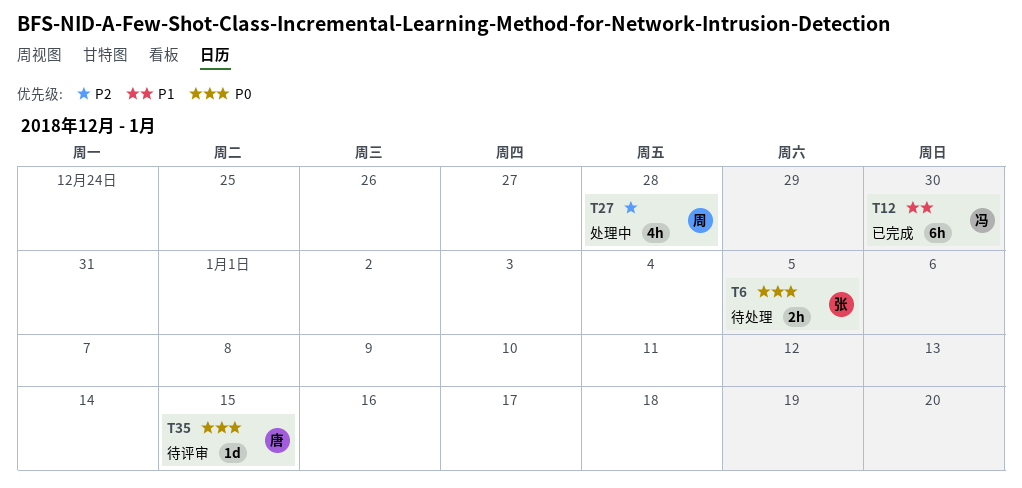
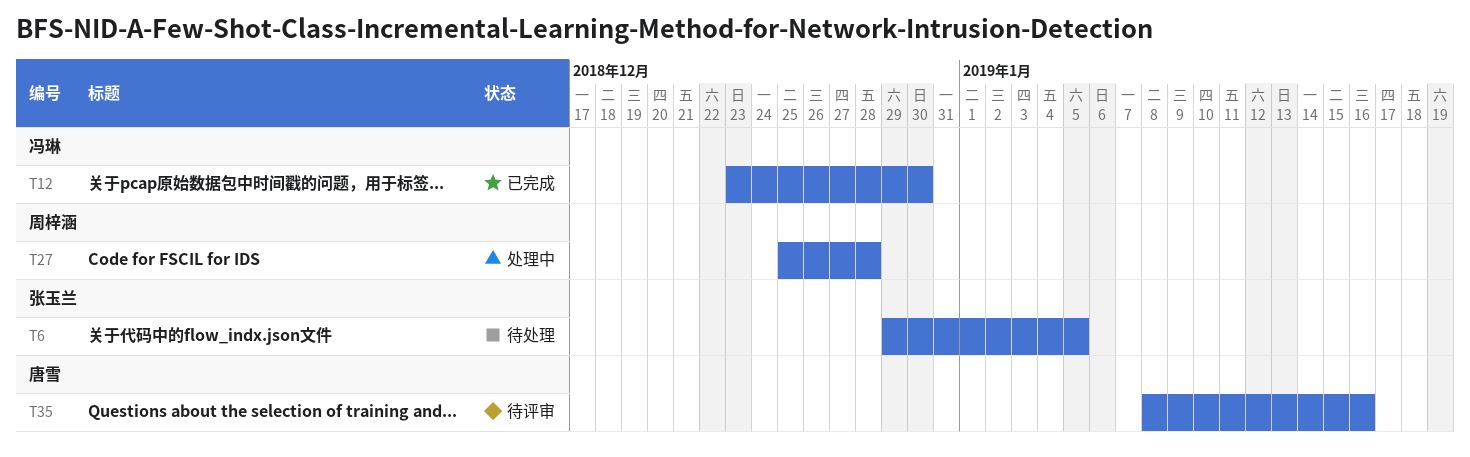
T35, due: Jan 15 -> Jan 16

